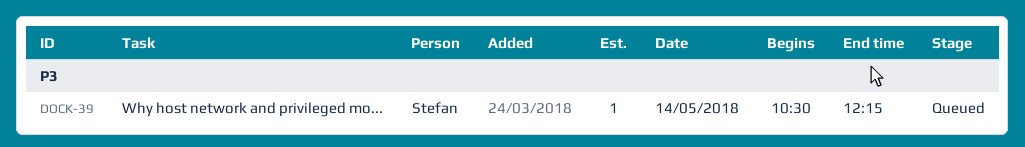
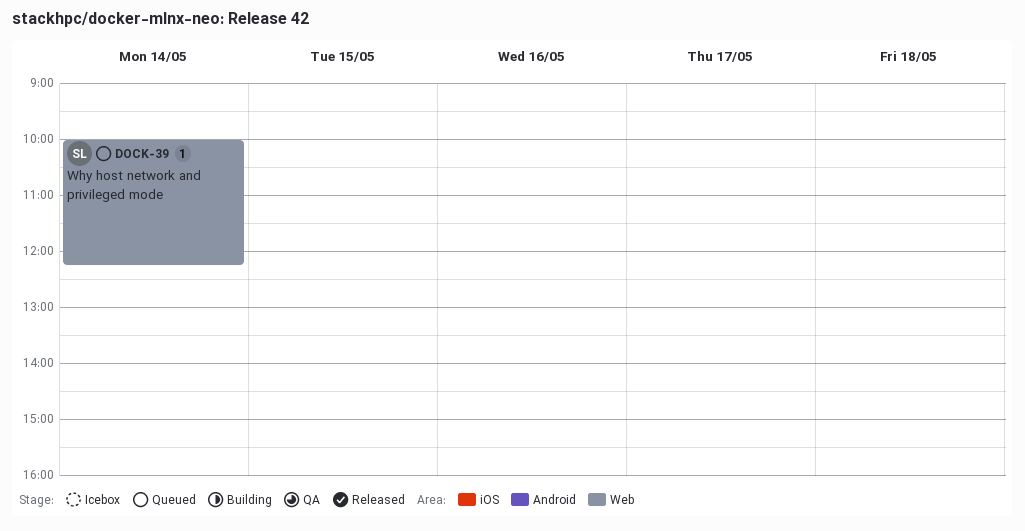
DOCK-39, begins: 10:30 -> 10:00

